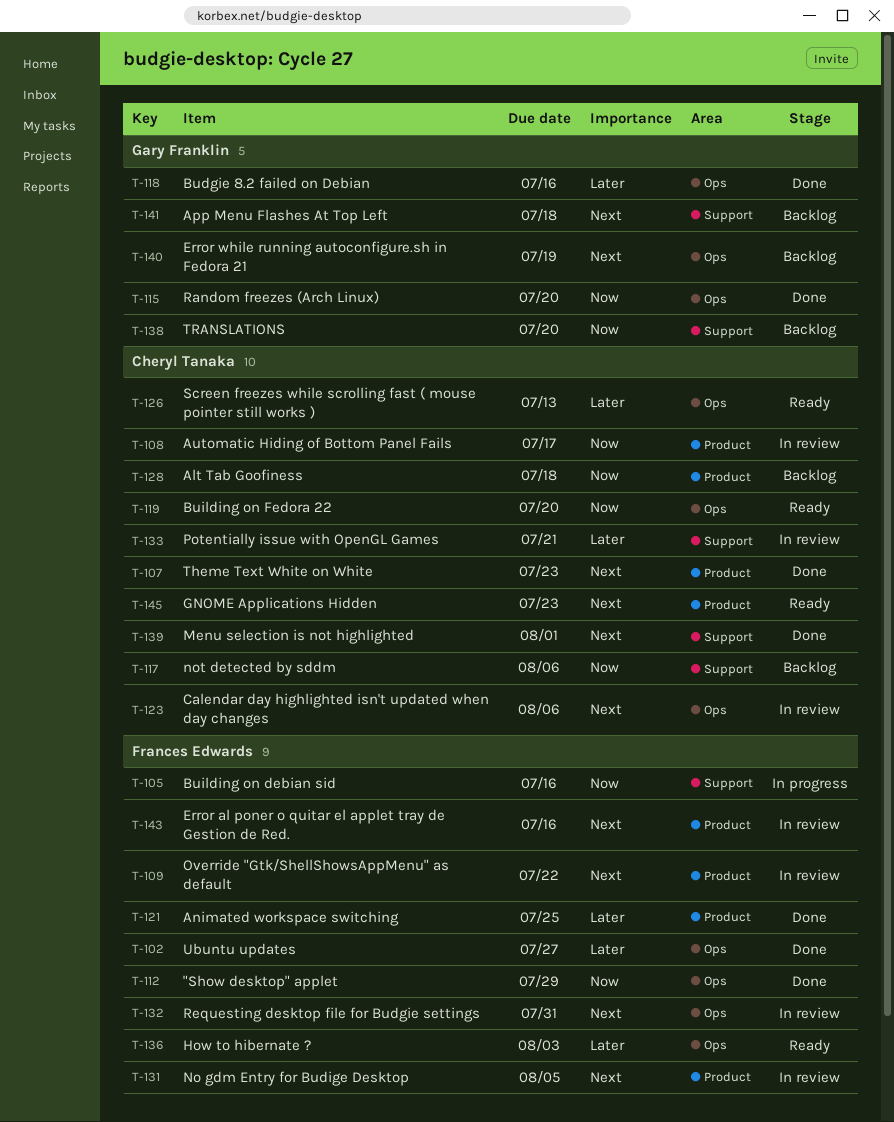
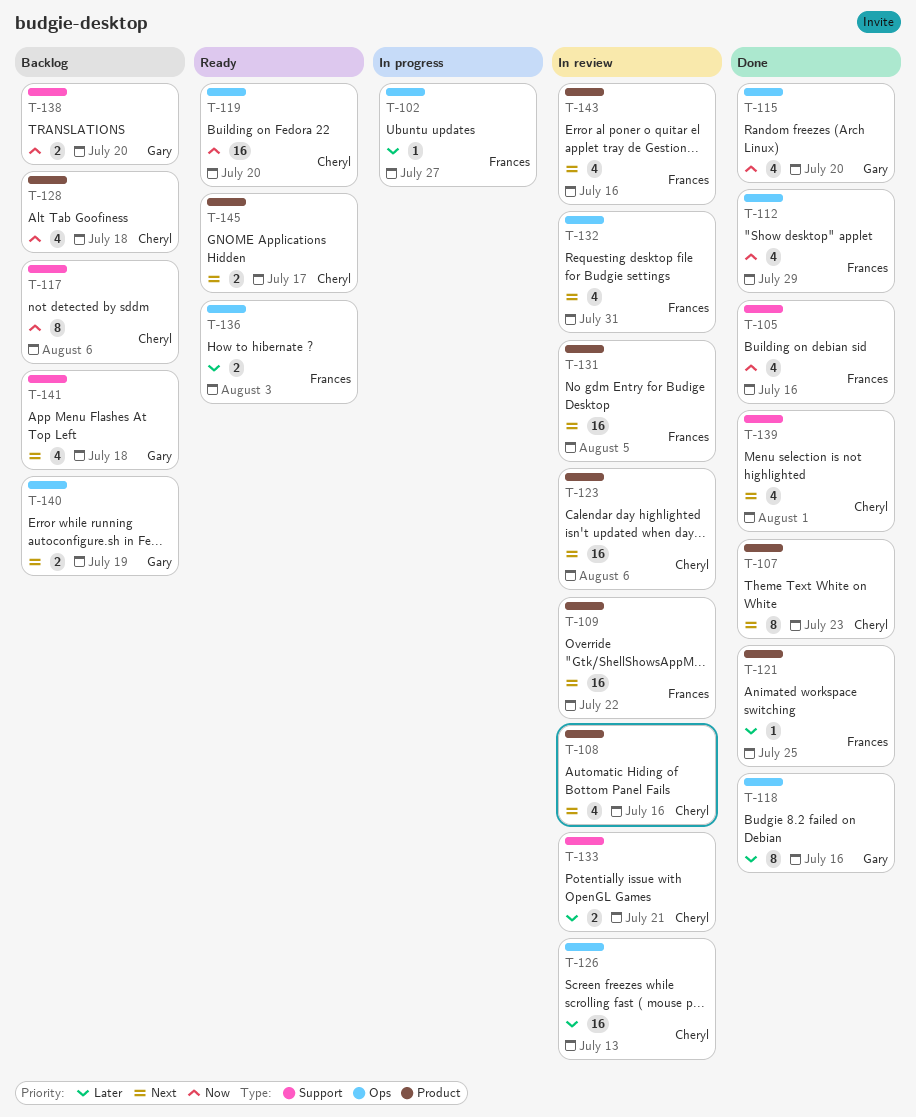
T-102, status: Done -> In progress
T-105, status: In progress -> Done
T-108, priority: Now -> Next
T-108, due: Jul 17 -> Jul 16
T-123, label: Ops -> Product
T-126, status: Ready -> In review
T-145, due: Jul 23 -> Jul 17

